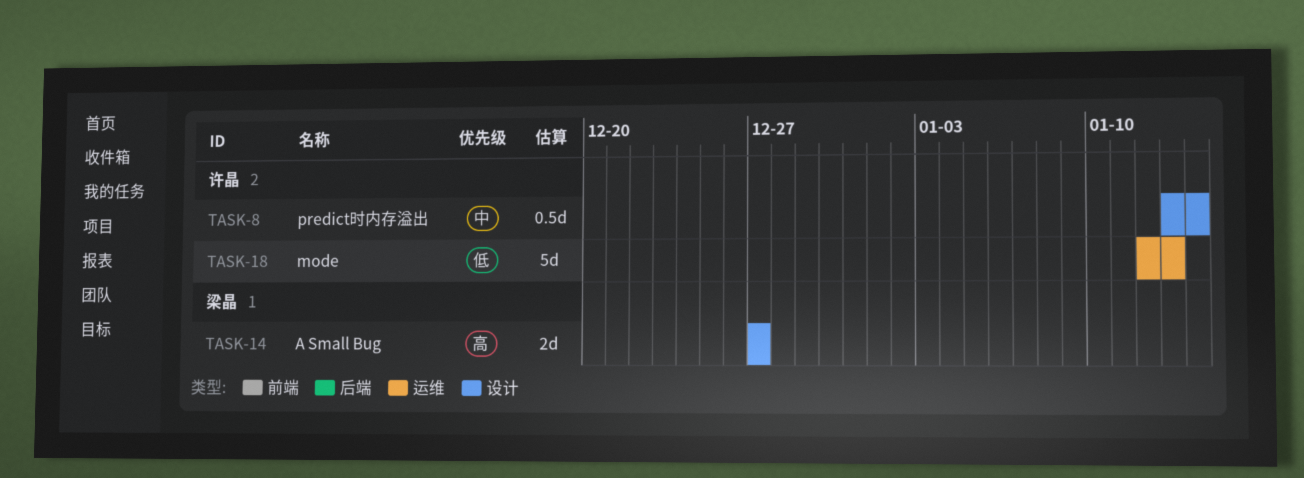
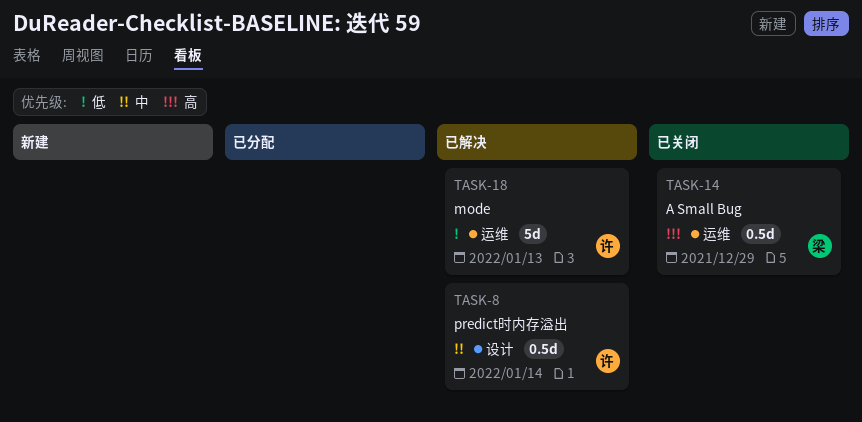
TASK-14, label: 设计 -> 运维
TASK-14, estimate: 2d -> 0.5d
TASK-14, due: Dec 27 -> Dec 29

